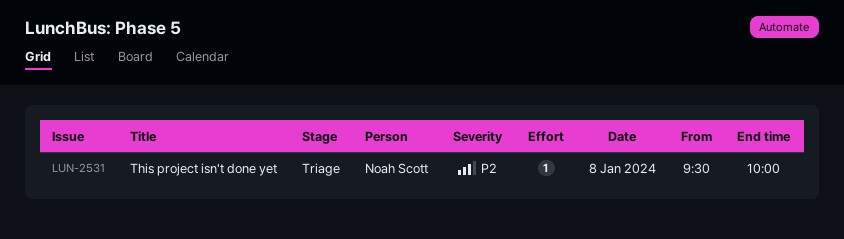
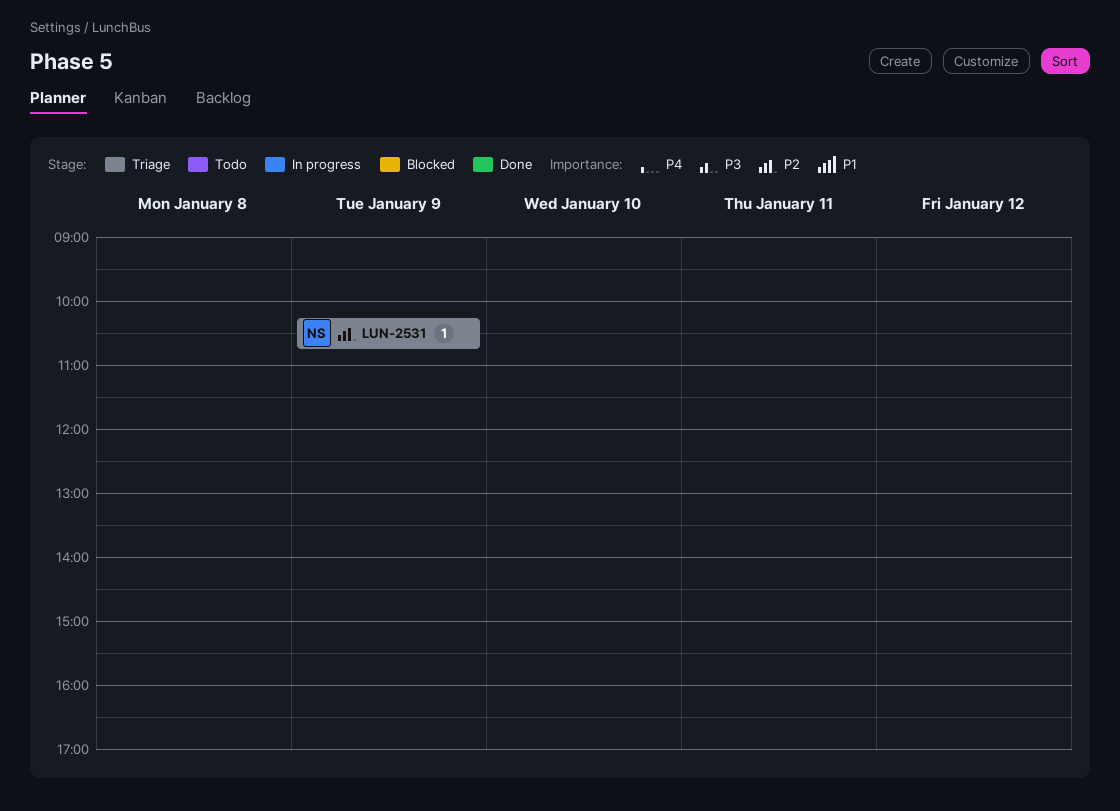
LUN-2531, day: Jan 8 -> Jan 9
LUN-2531, begins: 09:30 -> 10:15
LUN-2531, ends: 10:00 -> 10:45

